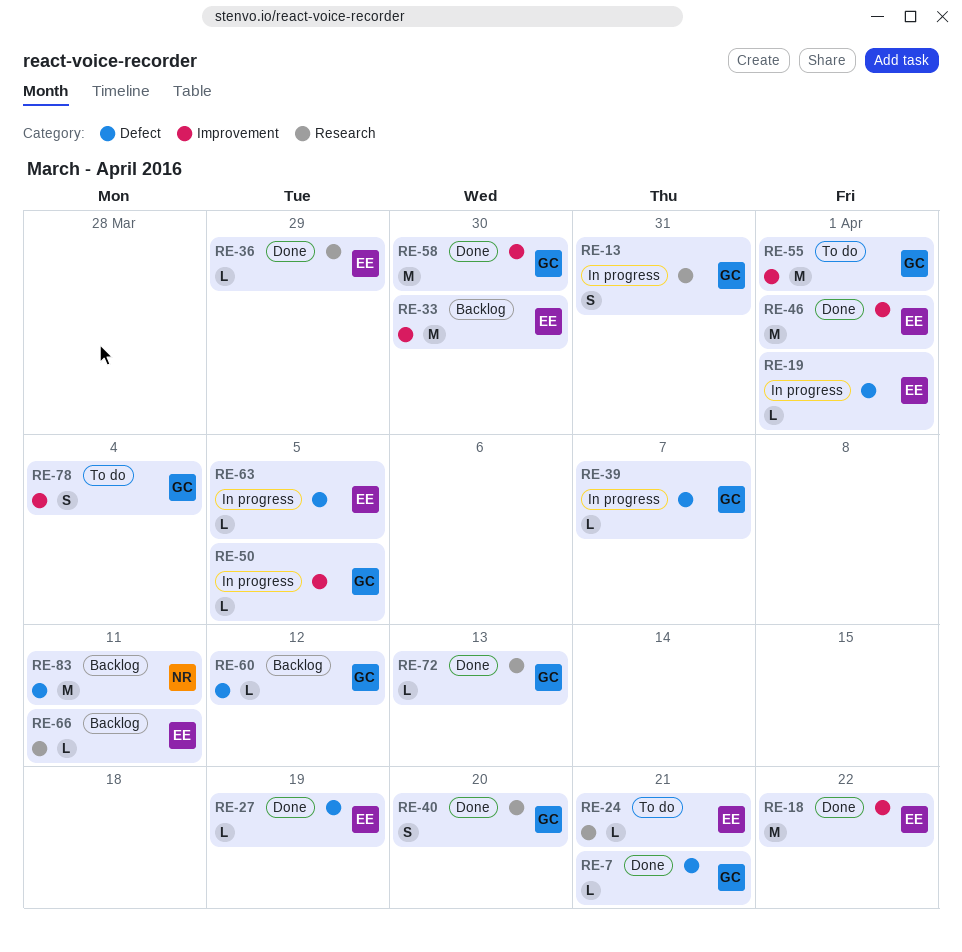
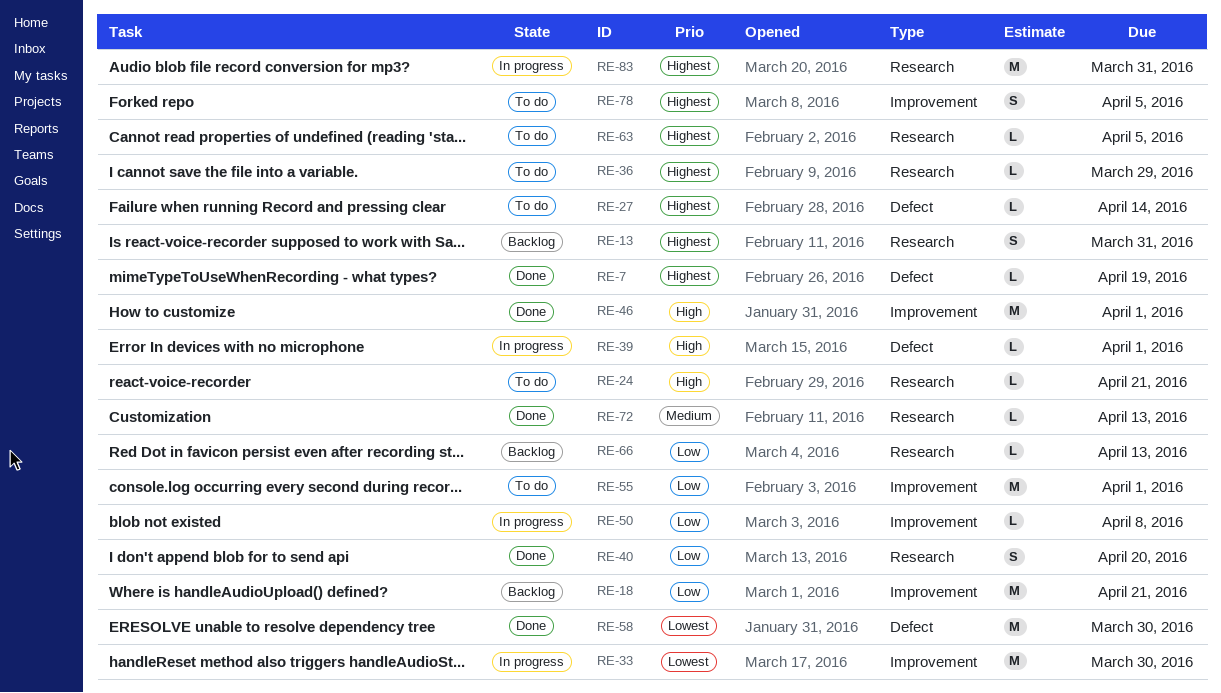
RE-7, due: Apr 21 -> Apr 19
RE-13, status: In progress -> Backlog
RE-18, status: Done -> Backlog
RE-18, due: Apr 22 -> Apr 21
RE-19: present -> none
RE-27, status: Done -> To do
RE-27, due: Apr 19 -> Apr 14
RE-33, status: Backlog -> In progress
RE-36, status: Done -> To do
RE-39, due: Apr 7 -> Apr 1
RE-50, due: Apr 5 -> Apr 8
RE-58, label: Improvement -> Defect
RE-60: present -> none
RE-63, status: In progress -> To do
RE-63, label: Defect -> Research
RE-66, due: Apr 11 -> Apr 13
RE-78, due: Apr 4 -> Apr 5
RE-83, status: Backlog -> In progress
RE-83, label: Defect -> Research
RE-83, due: Apr 11 -> Mar 31

